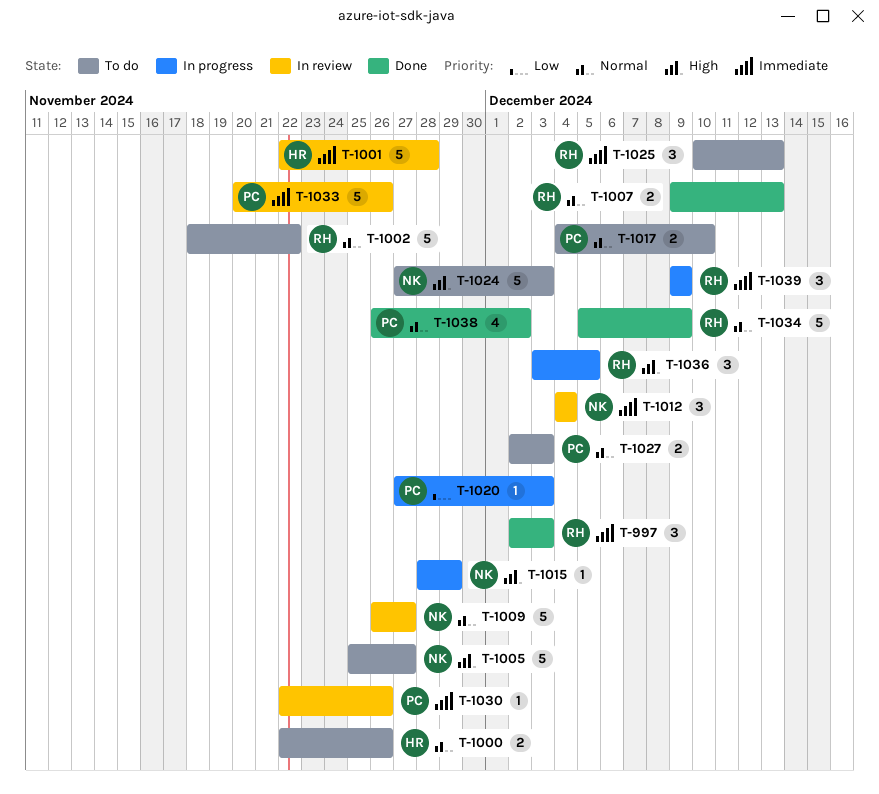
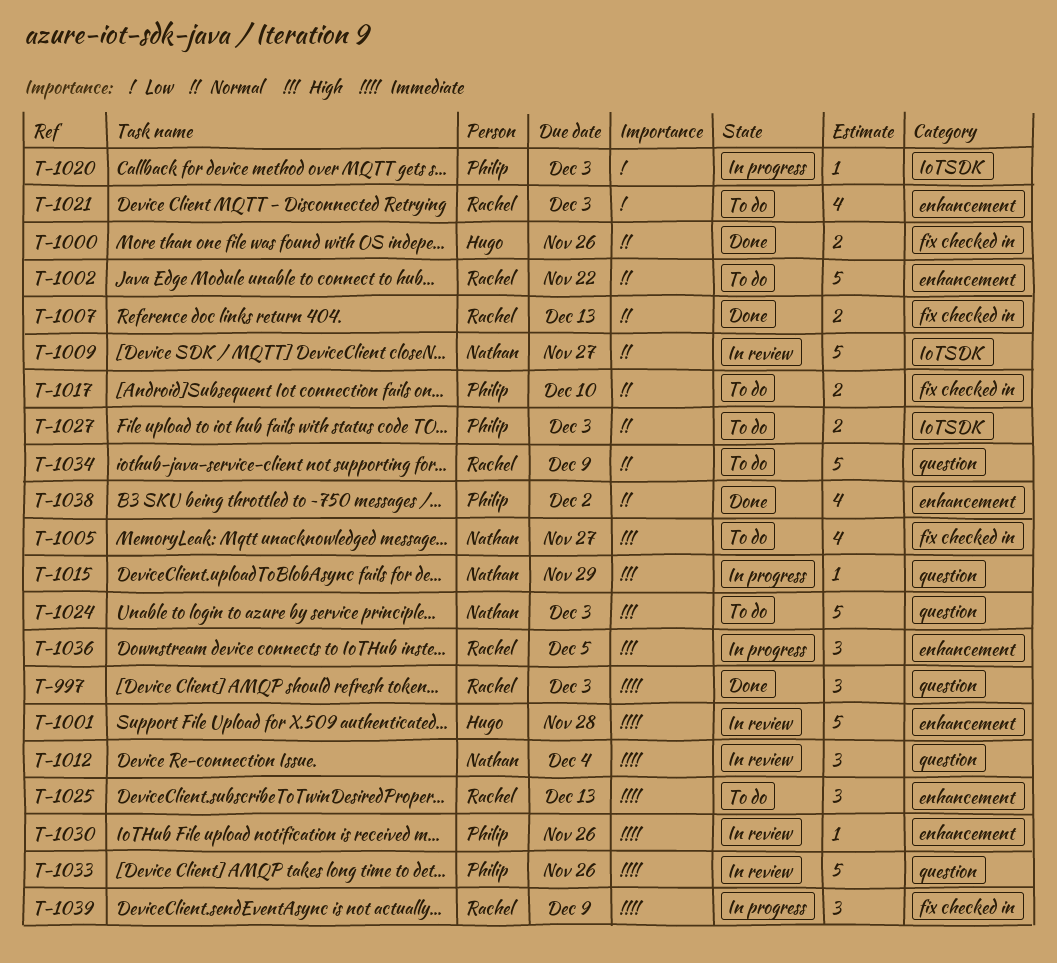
T-1000, status: To do -> Done
T-1005, estimate: 5 -> 4
T-1021: none -> present
T-1034, status: Done -> To do

